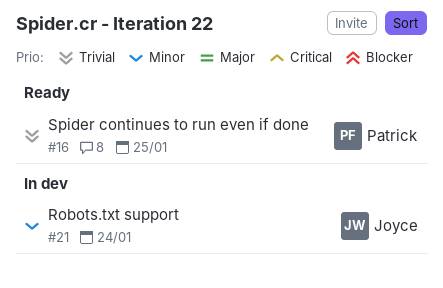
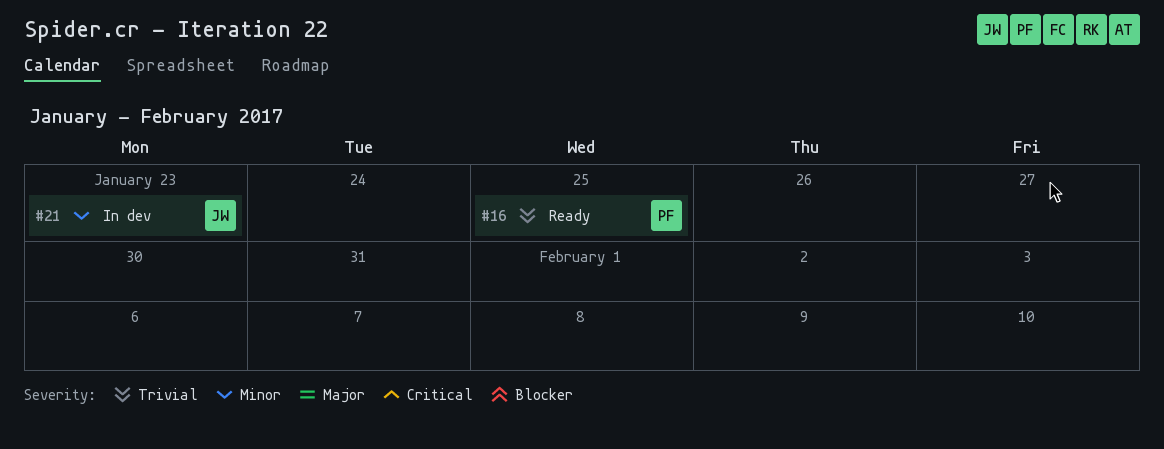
#21, due: Jan 24 -> Jan 23

